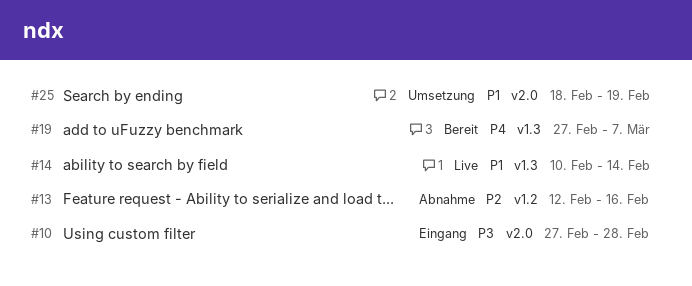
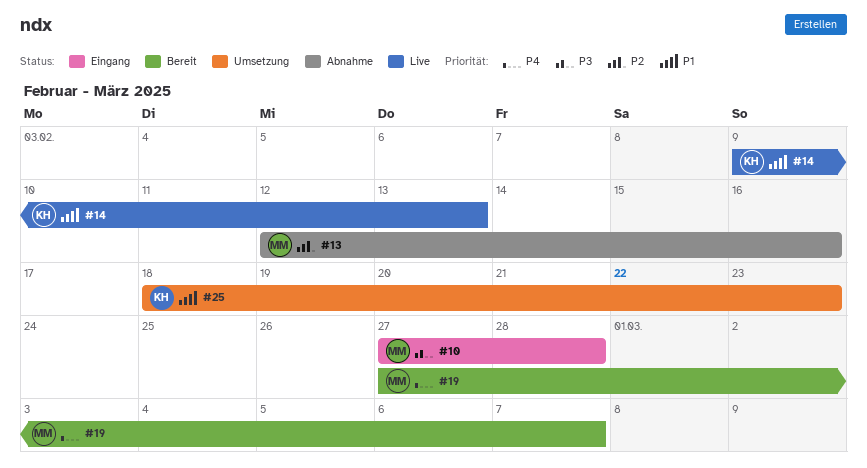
#14, start: Feb 10 -> Feb 9
#14, due: Feb 14 -> Feb 13
#25, due: Feb 19 -> Feb 23

